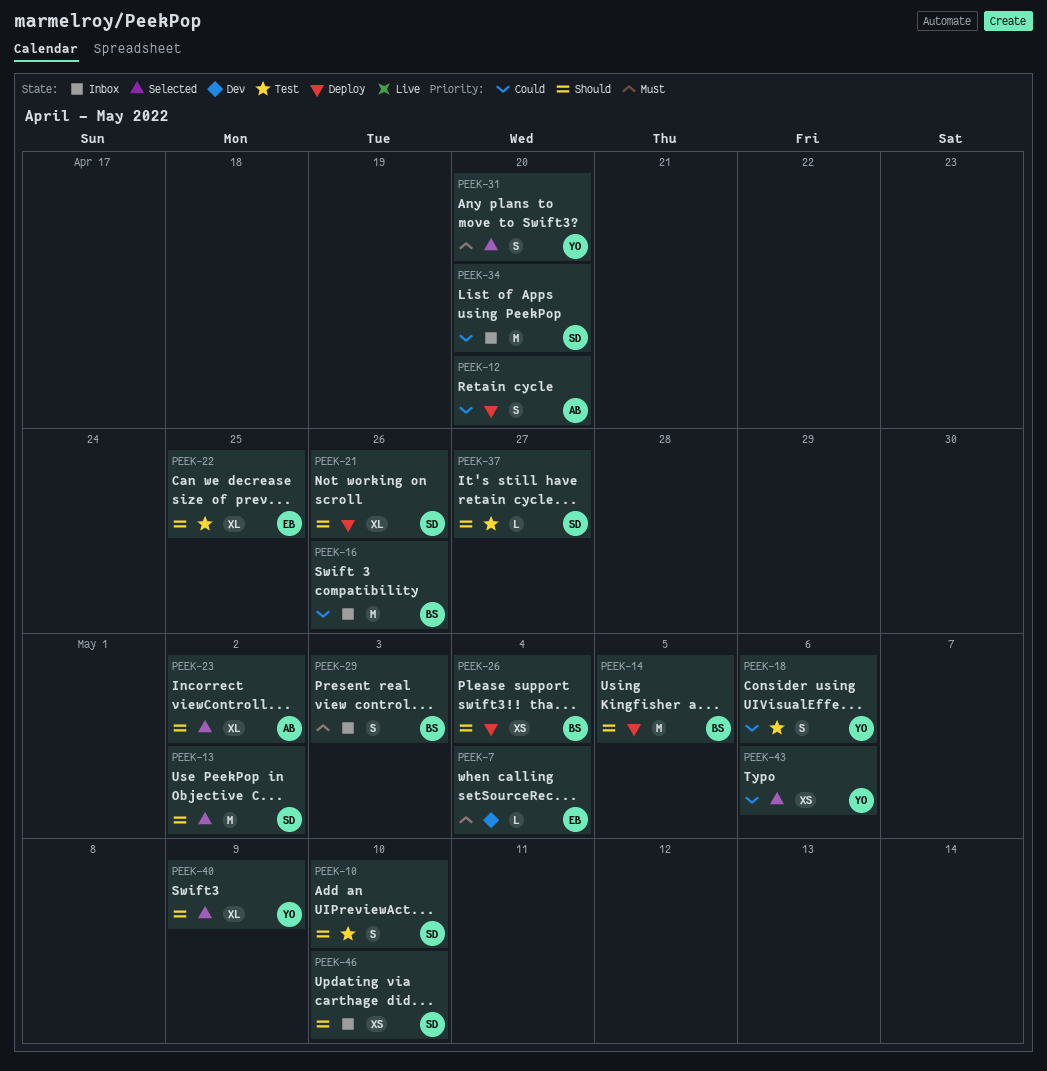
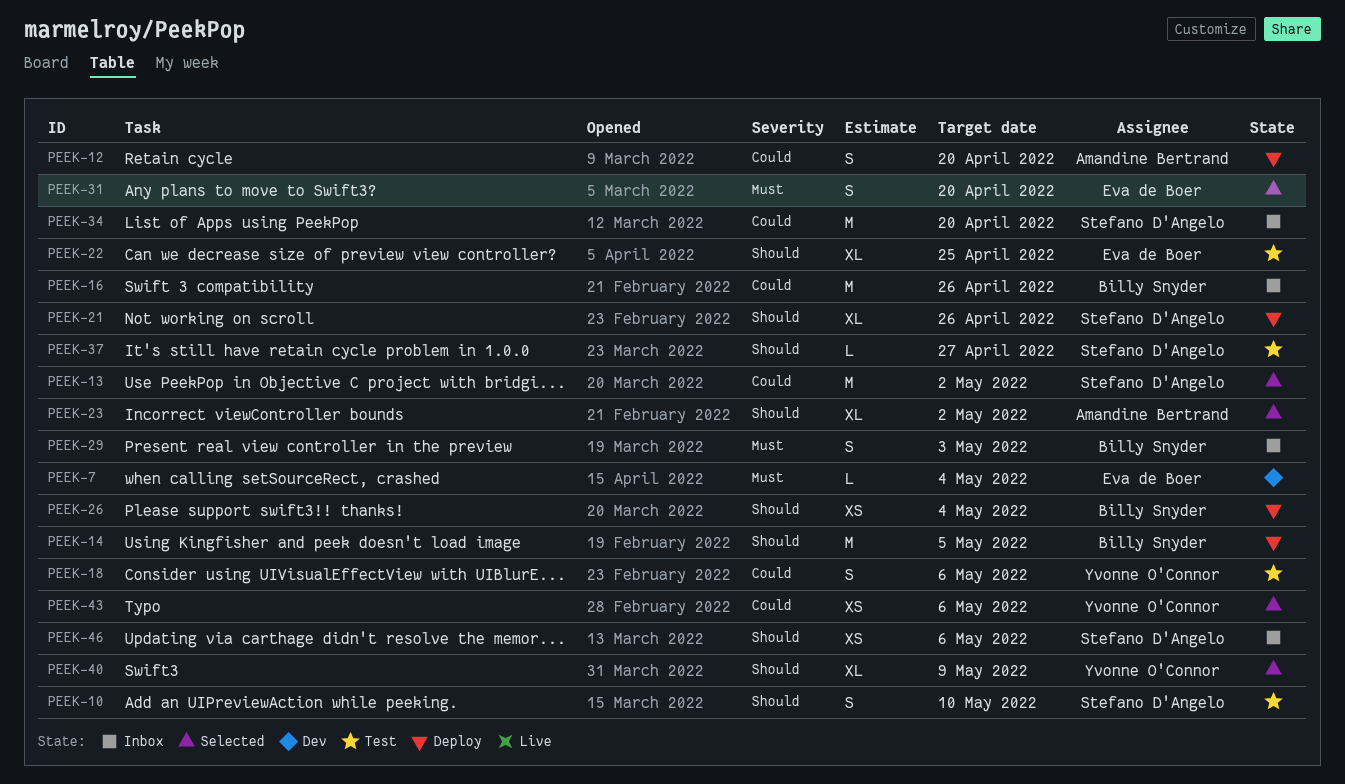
PEEK-13, priority: Should -> Could
PEEK-31, owner: Yvonne O'Connor -> Eva de Boer
PEEK-46, due: May 10 -> May 6

